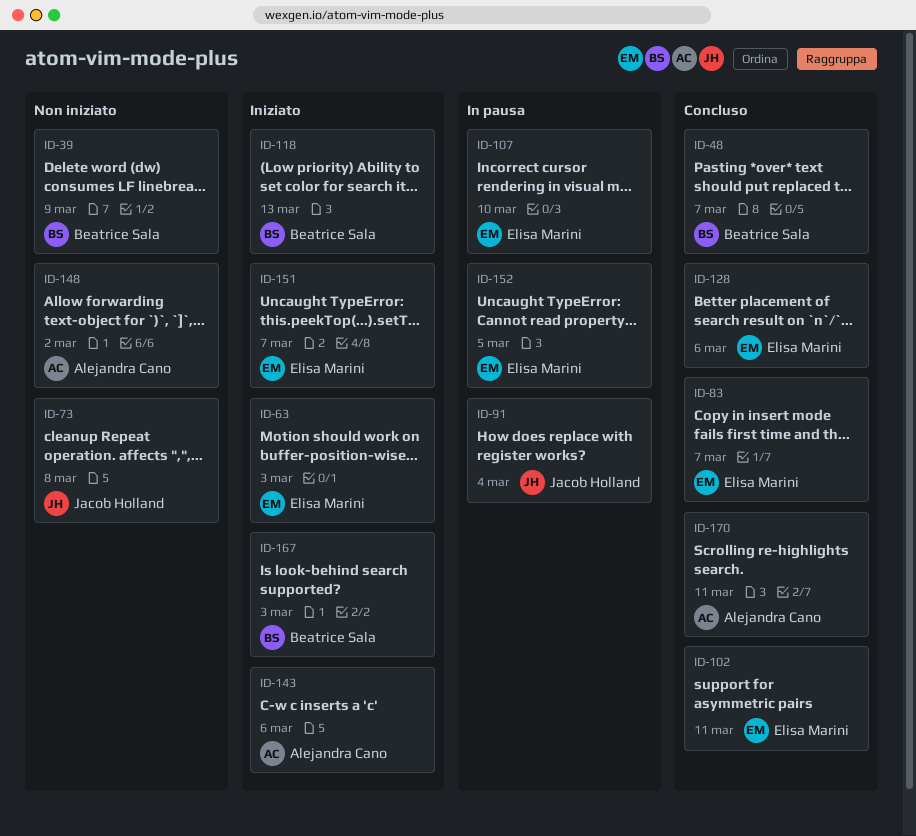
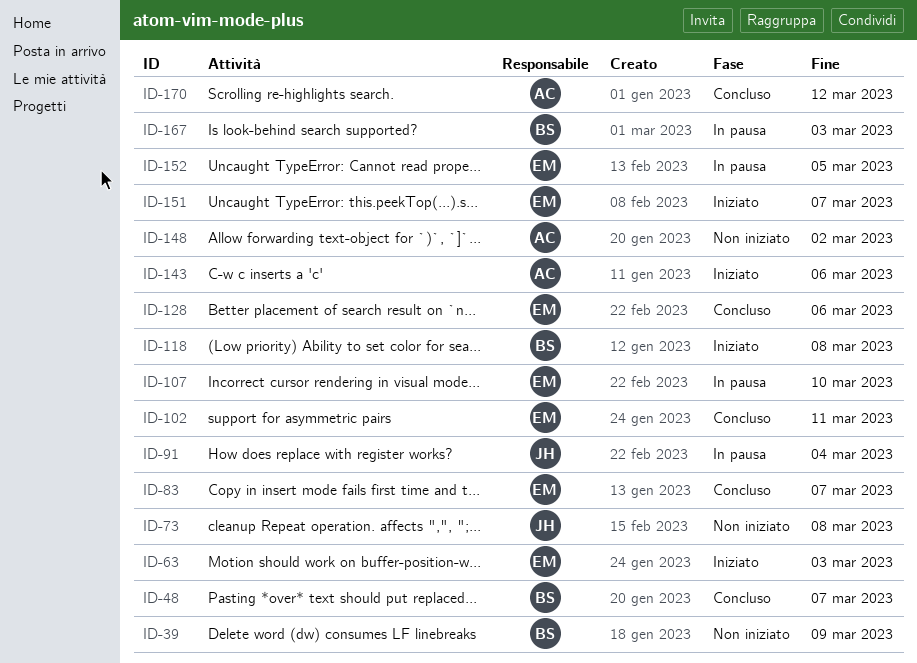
ID-118, due: Mar 13 -> Mar 8
ID-167, status: Iniziato -> In pausa
ID-170, due: Mar 11 -> Mar 12

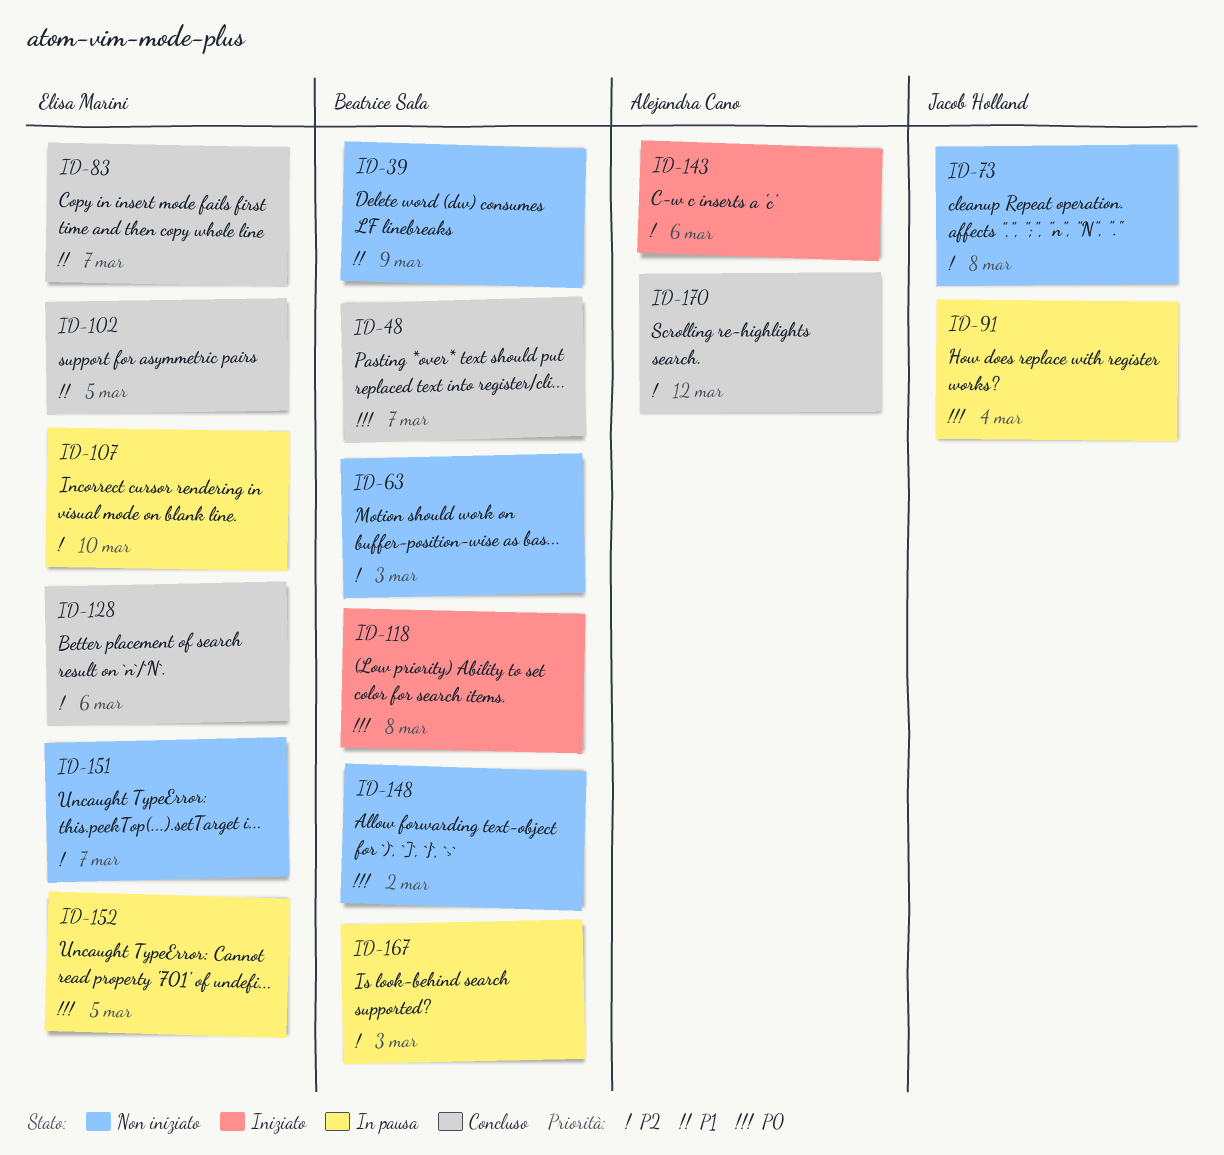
ID-63, status: Iniziato -> Non iniziato
ID-63, owner: Elisa Marini -> Beatrice Sala
ID-102, due: Mar 11 -> Mar 5
ID-148, owner: Alejandra Cano -> Beatrice Sala
ID-151, status: Iniziato -> Non iniziato

